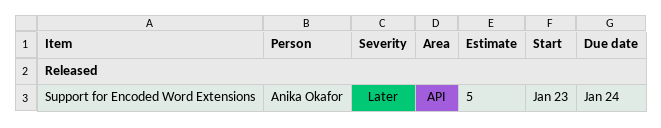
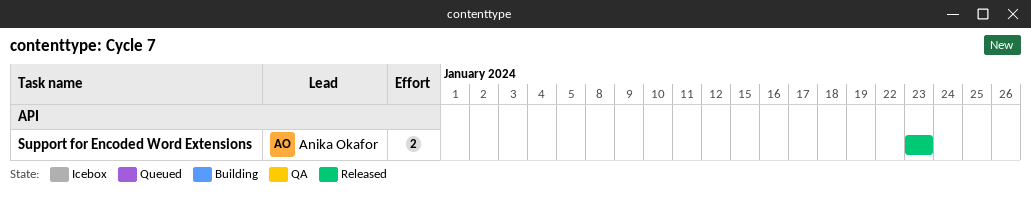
Support for Encoded Word Extensions, estimate: 5 -> 2
Support for Encoded Word Extensions, due: Jan 24 -> Jan 23

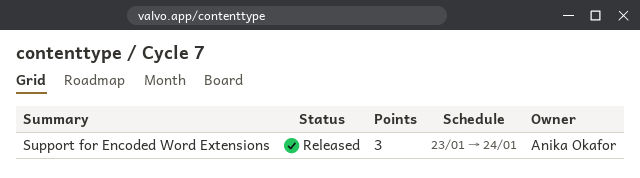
Support for Encoded Word Extensions, estimate: 2 -> 3
Support for Encoded Word Extensions, due: Jan 23 -> Jan 24

